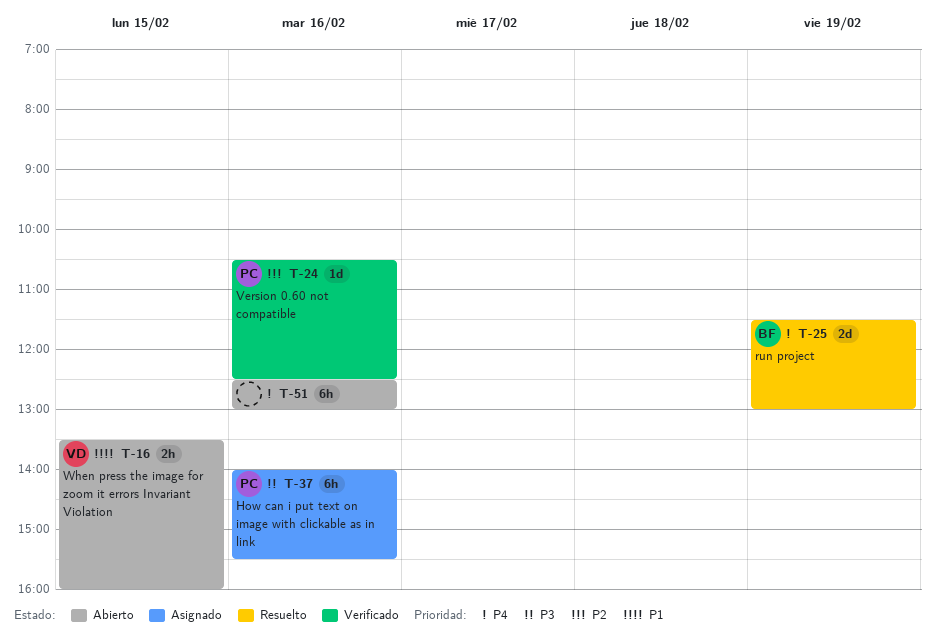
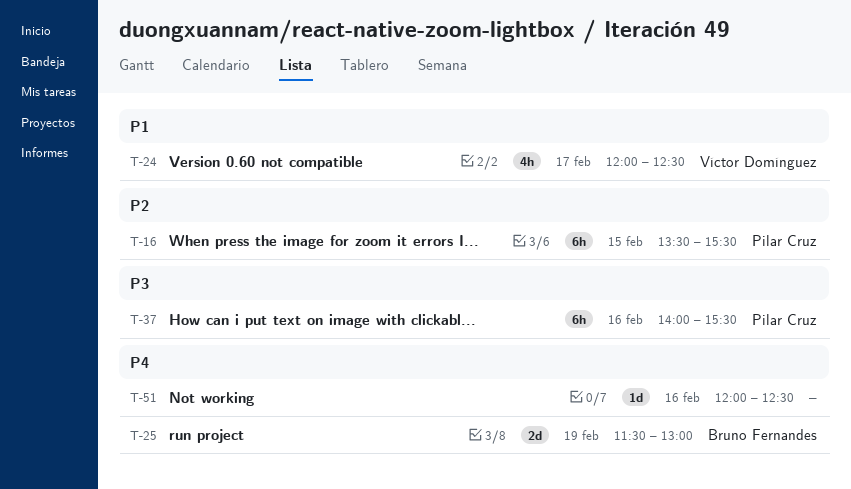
T-16, owner: Víctor Domínguez -> Pilar Cruz
T-16, priority: P1 -> P2
T-16, estimate: 2h -> 6h
T-16, ends: 16:00 -> 15:30
T-24, owner: Pilar Cruz -> Víctor Domínguez
T-24, priority: P2 -> P1
T-24, estimate: 1d -> 4h
T-24, day: Feb 16 -> Feb 17
T-24, begins: 10:30 -> 12:00
T-51, estimate: 6h -> 1d
T-51, begins: 12:30 -> 12:00
T-51, ends: 13:00 -> 12:30

